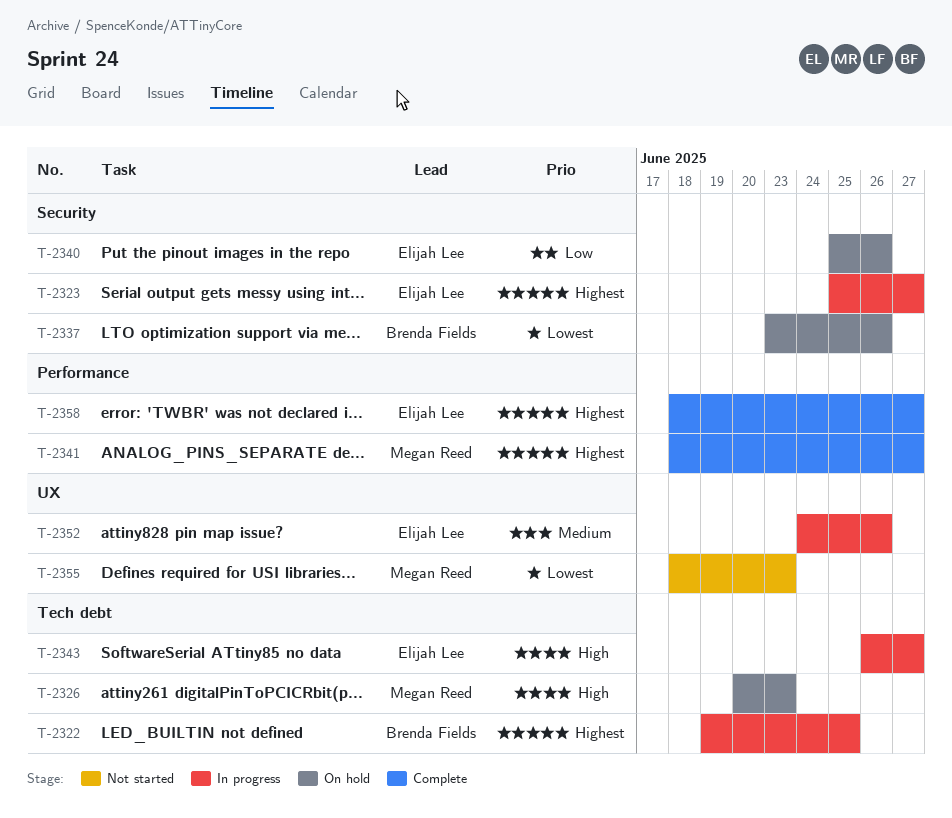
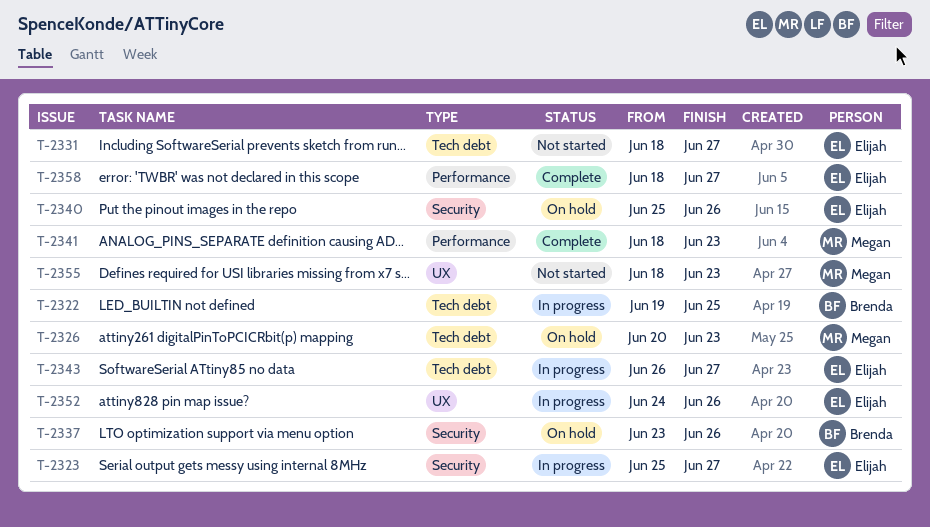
T-2331: none -> present
T-2341, due: Jun 27 -> Jun 23

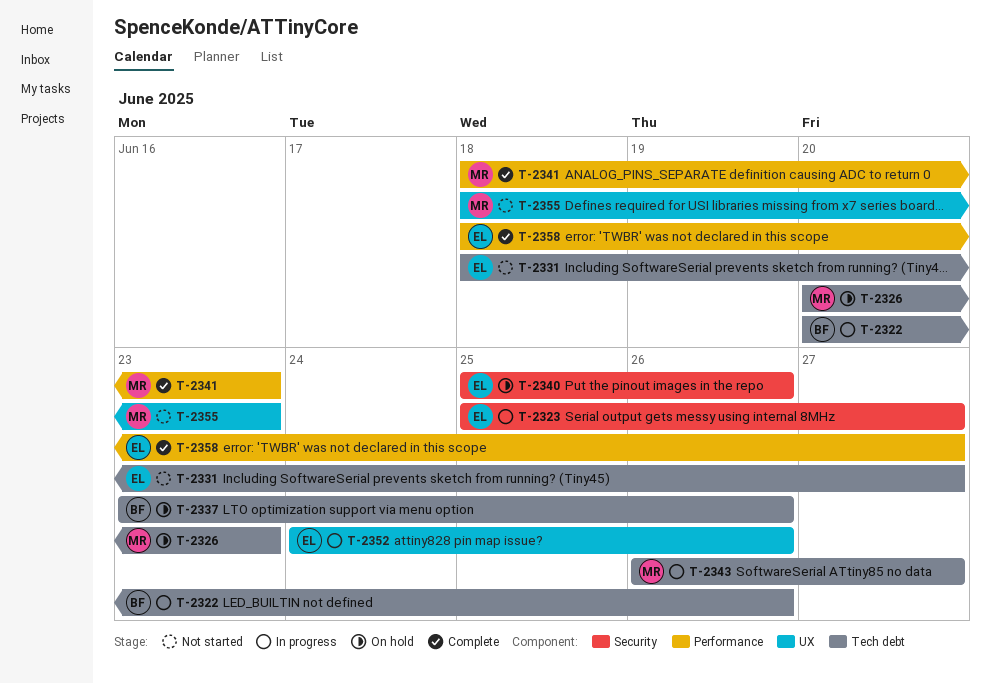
T-2322, start: Jun 19 -> Jun 20
T-2322, due: Jun 25 -> Jun 26
T-2337, label: Security -> Tech debt
T-2343, owner: Elijah -> Megan

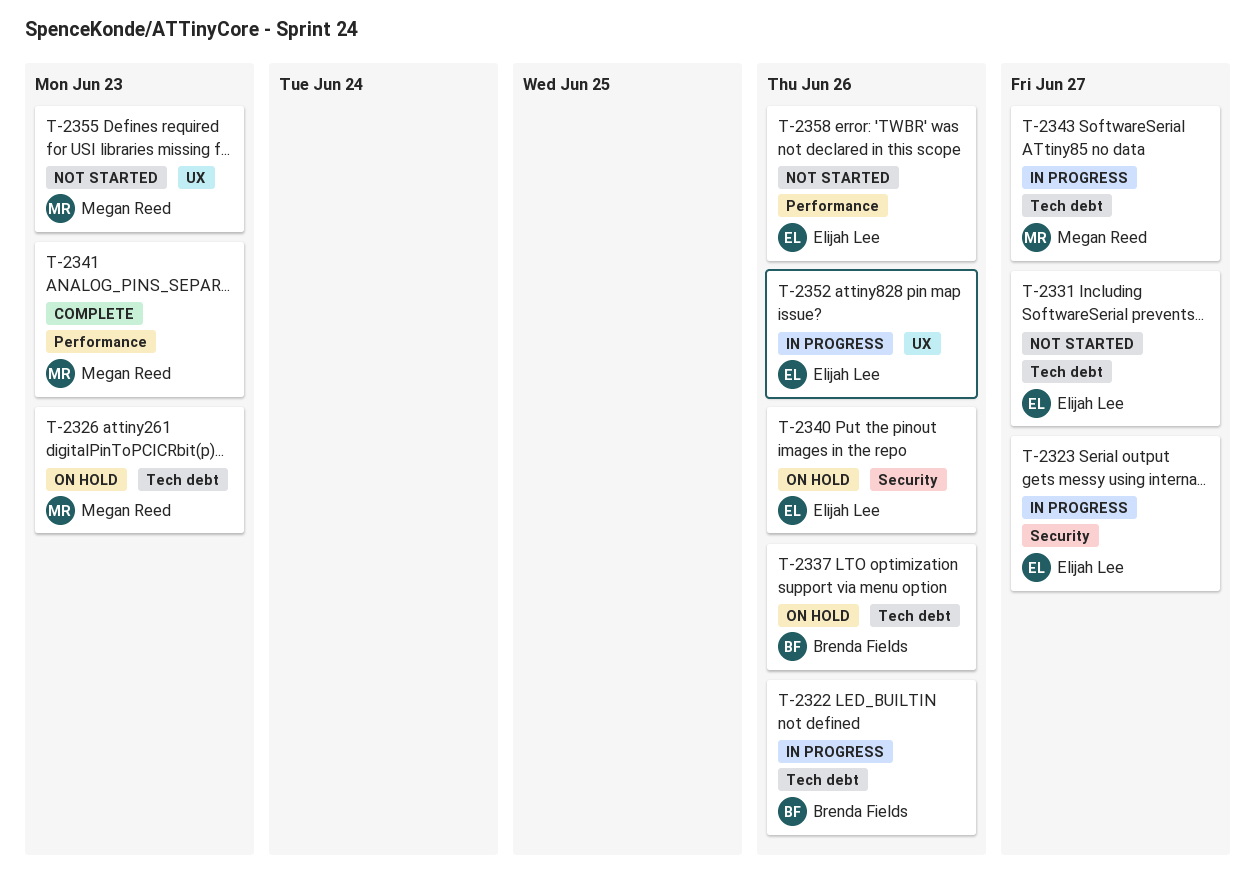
T-2358, status: Complete -> Not started
T-2358, due: Jun 27 -> Jun 26

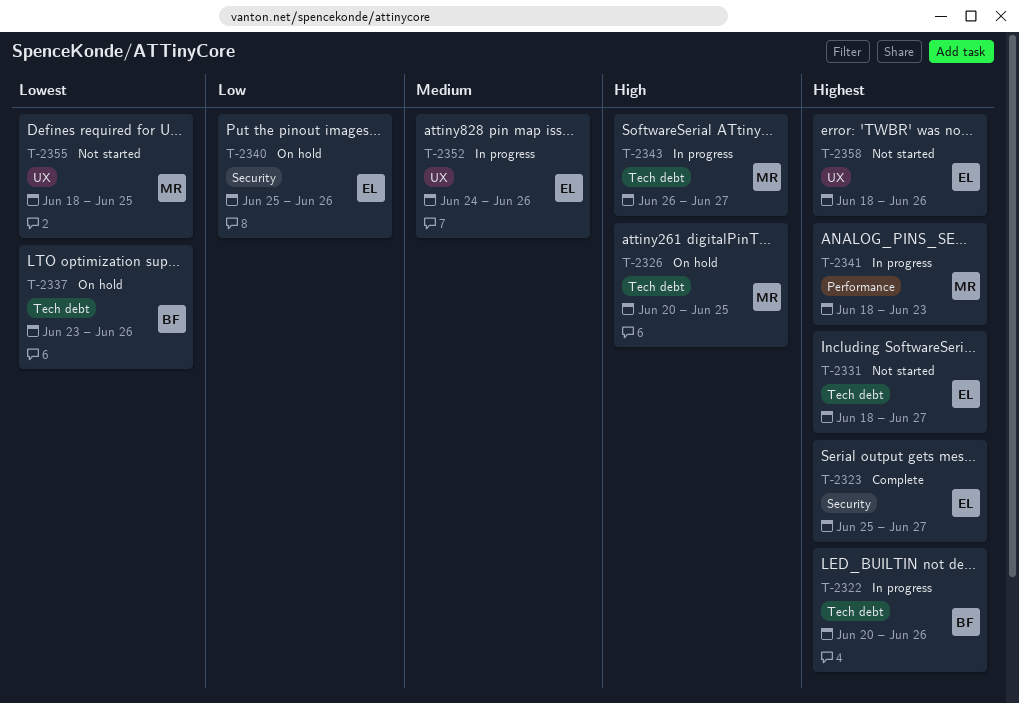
T-2323, status: In progress -> Complete
T-2326, due: Jun 23 -> Jun 25
T-2341, status: Complete -> In progress
T-2355, due: Jun 23 -> Jun 25
T-2358, label: Performance -> UX

